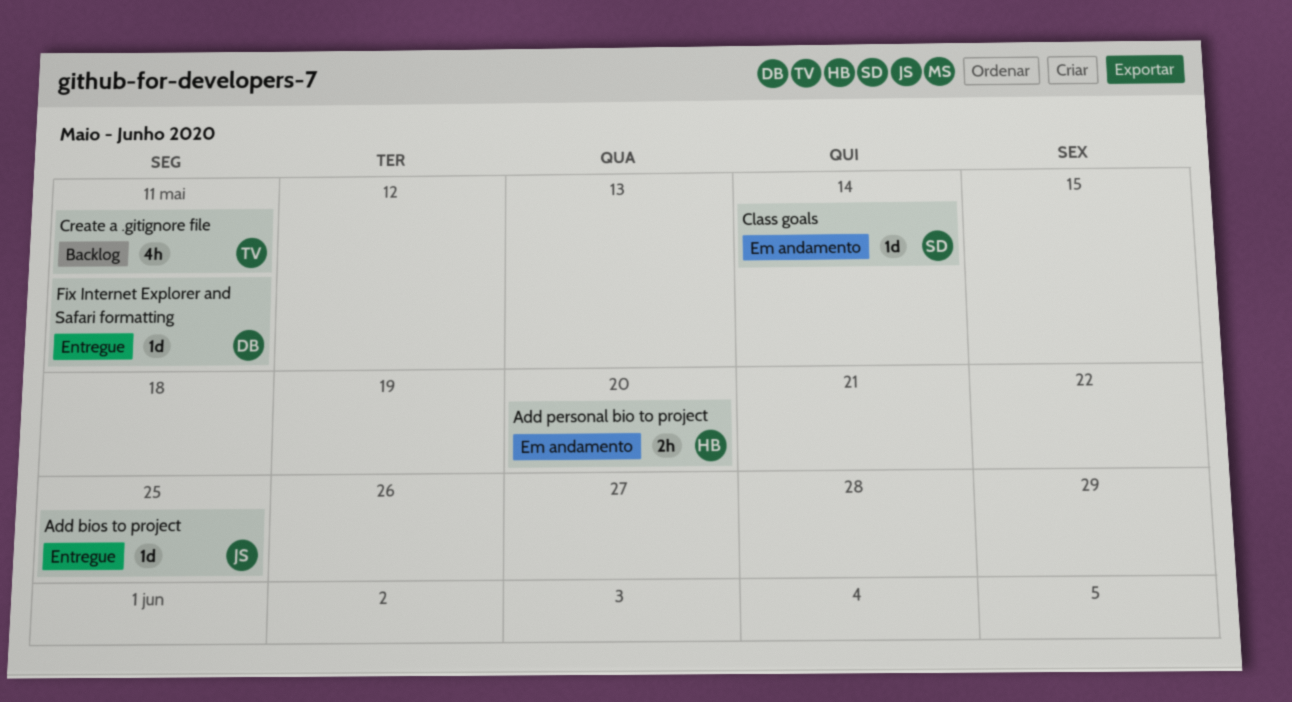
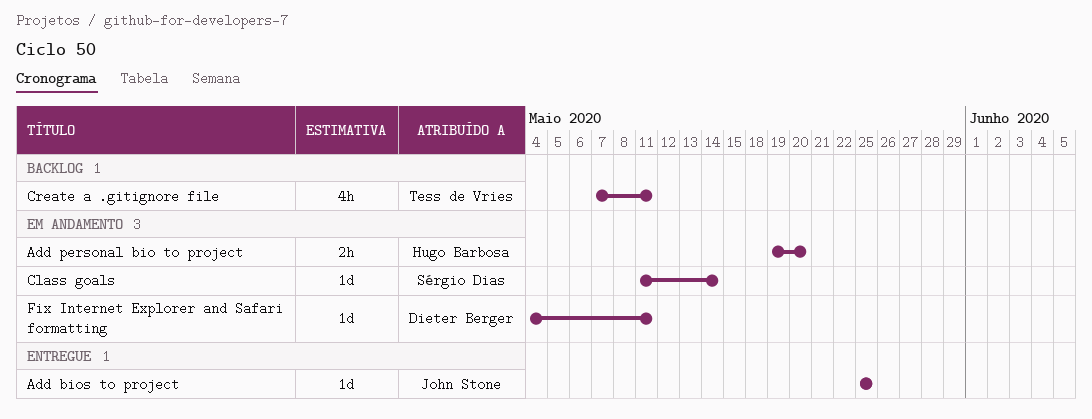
Fix Internet Explorer and Safari formatting, status: Entregue -> Em andamento

